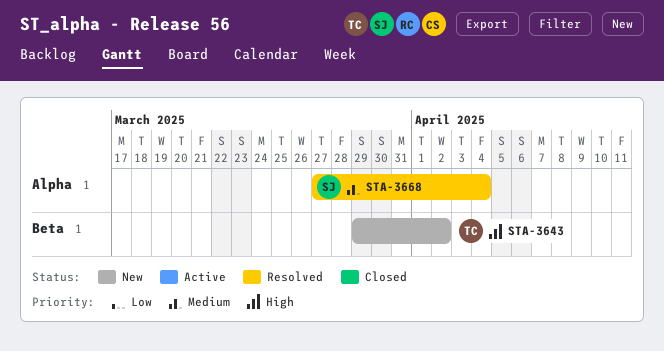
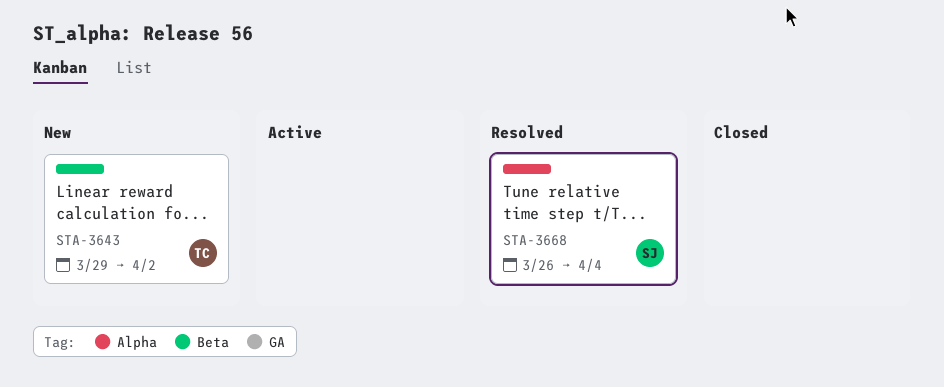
STA-3668, start: Mar 27 -> Mar 26

